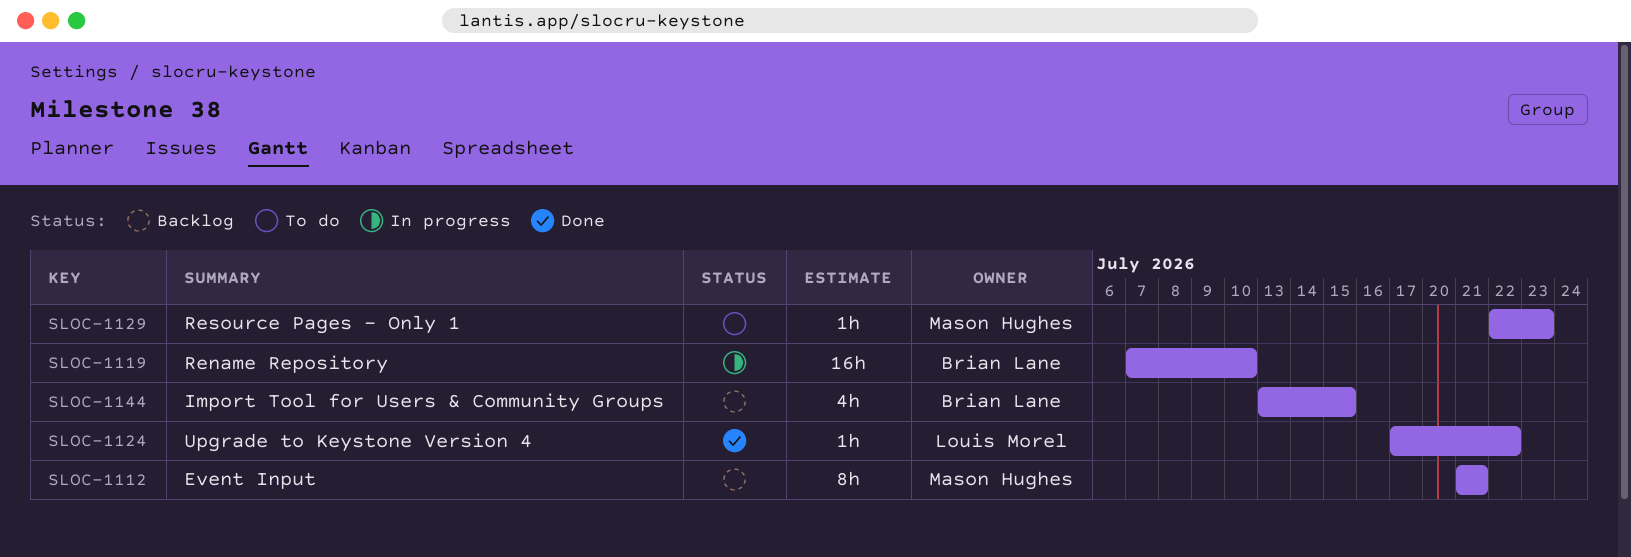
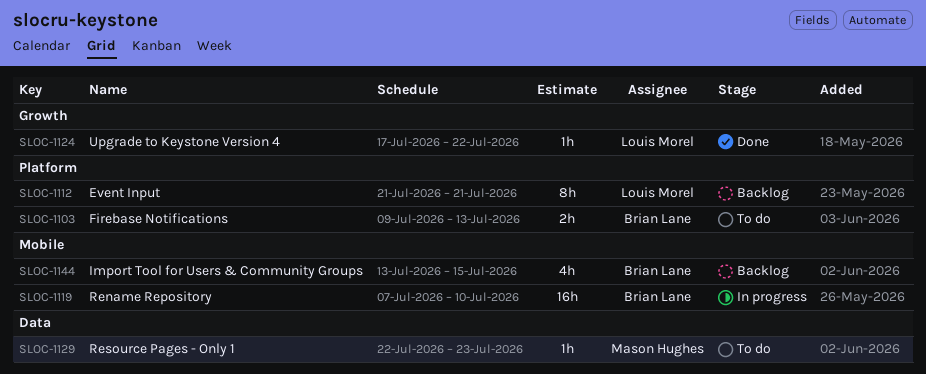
SLOC-1103: none -> present
SLOC-1112, owner: Mason Hughes -> Louis Morel

